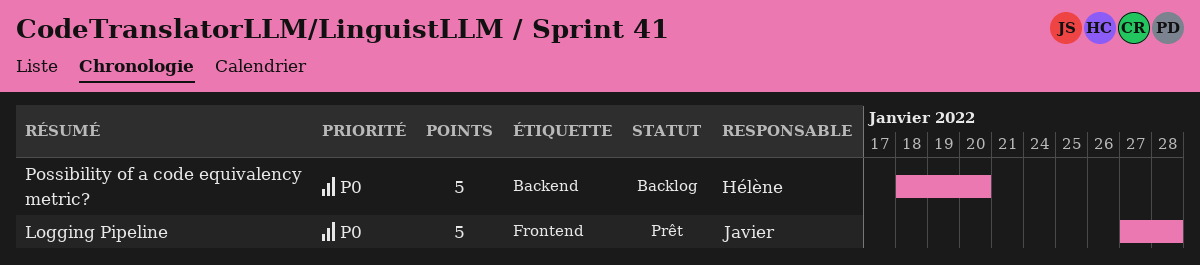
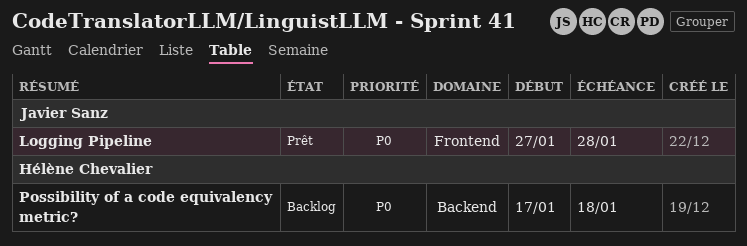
Possibility of a code equivalency metric?, start: Jan 18 -> Jan 17
Possibility of a code equivalency metric?, due: Jan 20 -> Jan 18

